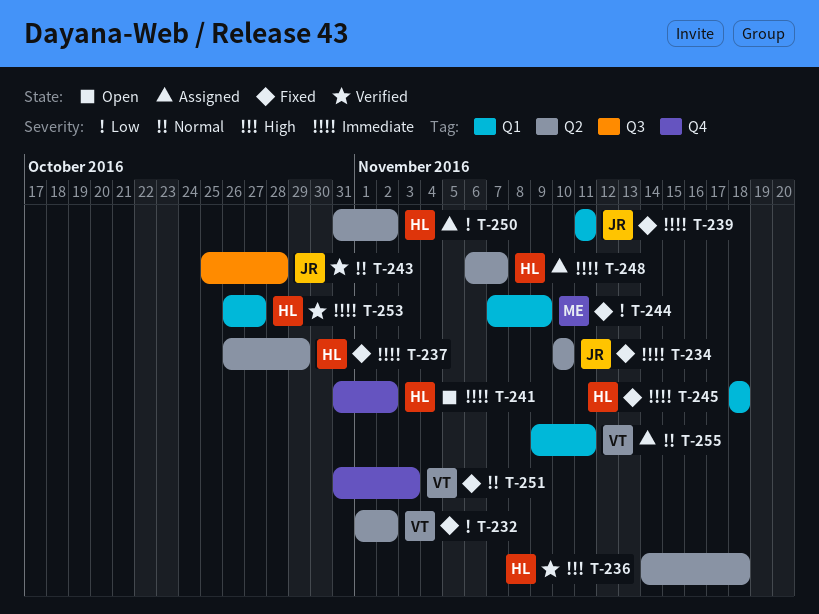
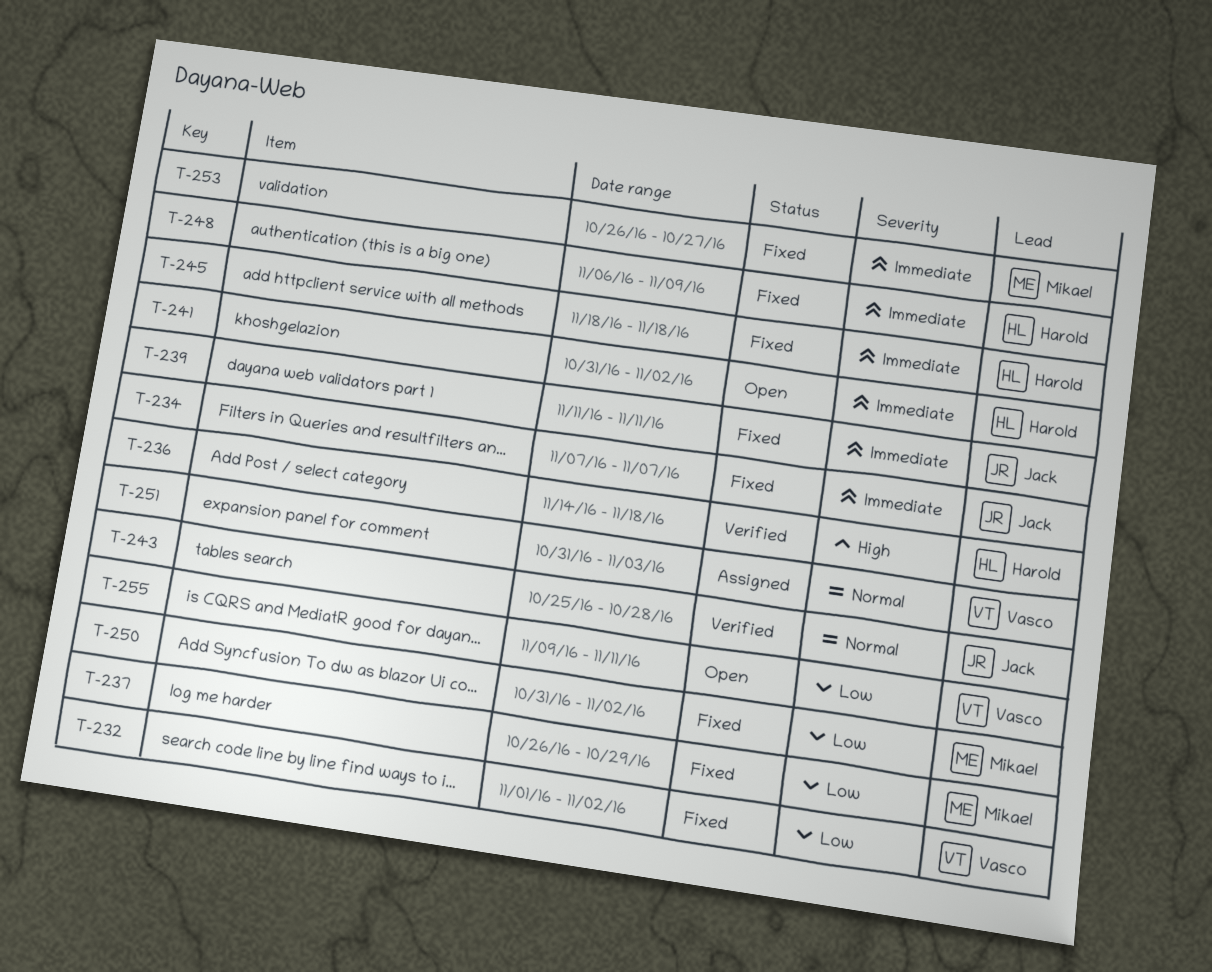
T-234, start: Nov 10 -> Nov 7
T-234, due: Nov 10 -> Nov 7
T-237, owner: Harold -> Mikael
T-237, priority: Immediate -> Low
T-244: present -> none
T-248, status: Assigned -> Fixed
T-248, due: Nov 7 -> Nov 9
T-250, status: Assigned -> Fixed
T-250, owner: Harold -> Mikael
T-251, status: Fixed -> Assigned
T-253, status: Verified -> Fixed
T-253, owner: Harold -> Mikael
T-255, status: Assigned -> Open
T-255, priority: Normal -> Low

